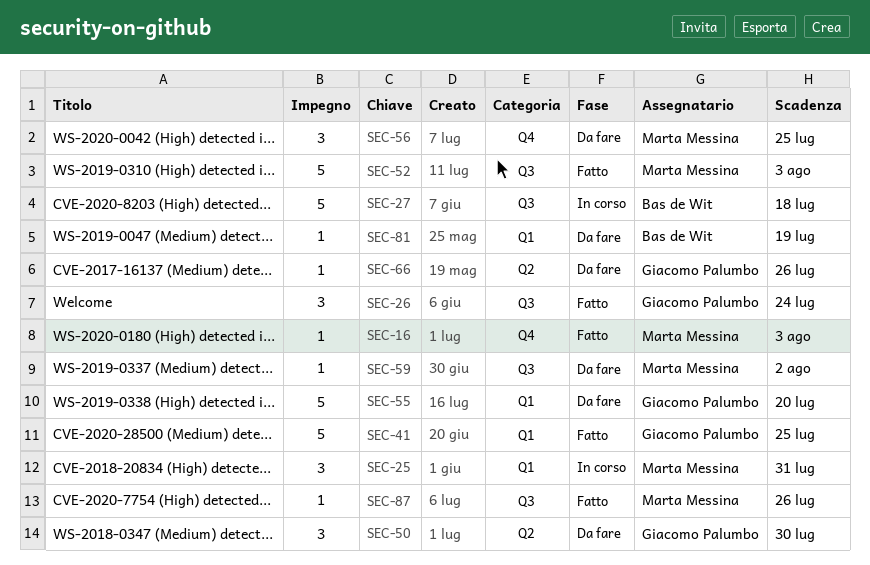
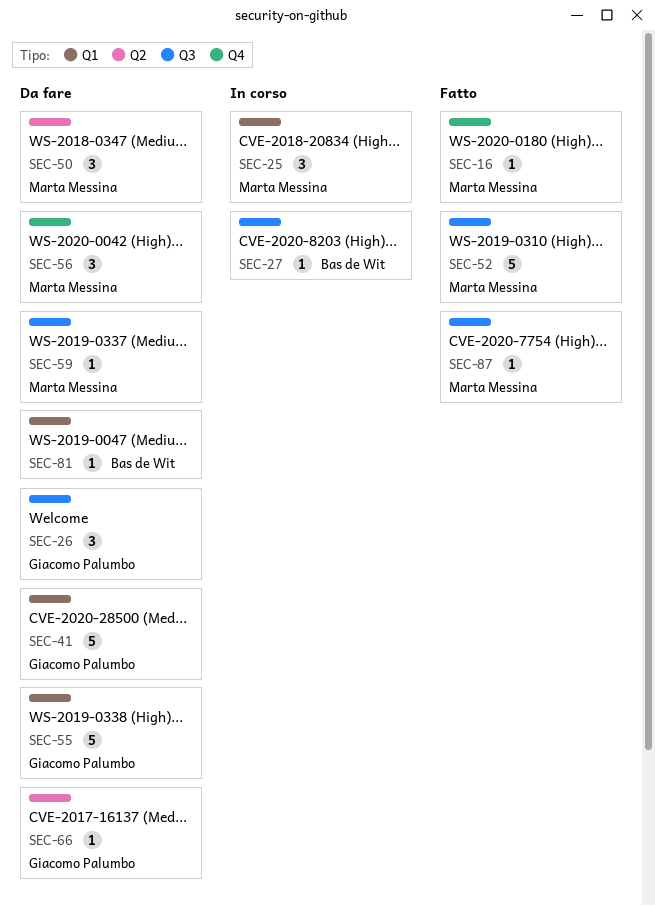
SEC-26, status: Fatto -> Da fare
SEC-27, estimate: 5 -> 1
SEC-41, status: Fatto -> Da fare
SEC-50, owner: Giacomo Palumbo -> Marta Messina

